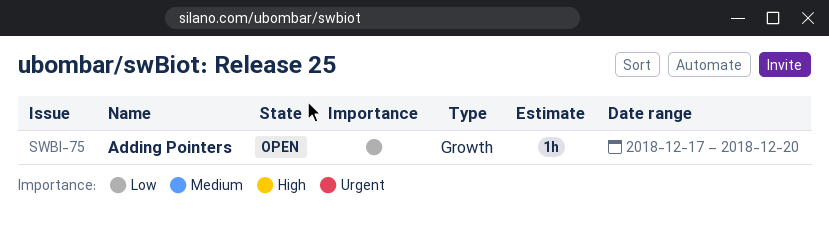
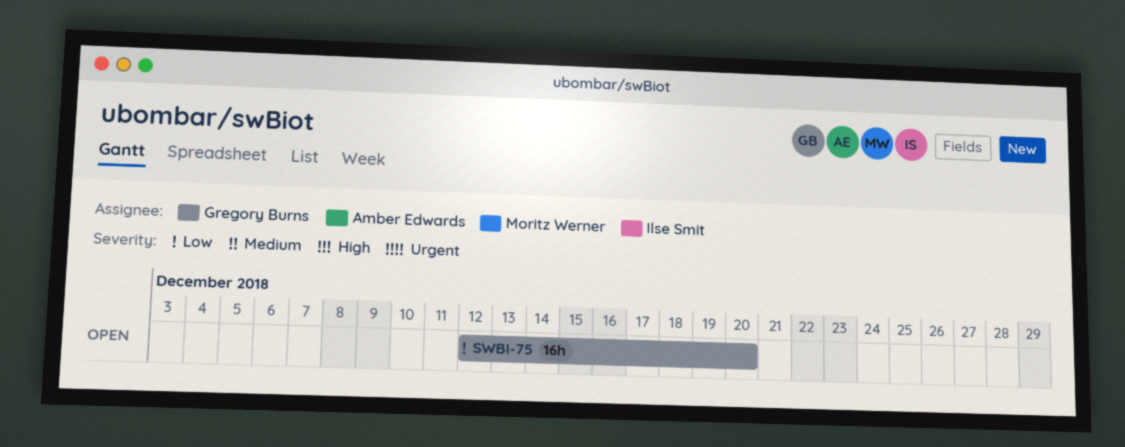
SWBI-75, estimate: 1h -> 16h
SWBI-75, start: Dec 17 -> Dec 12

